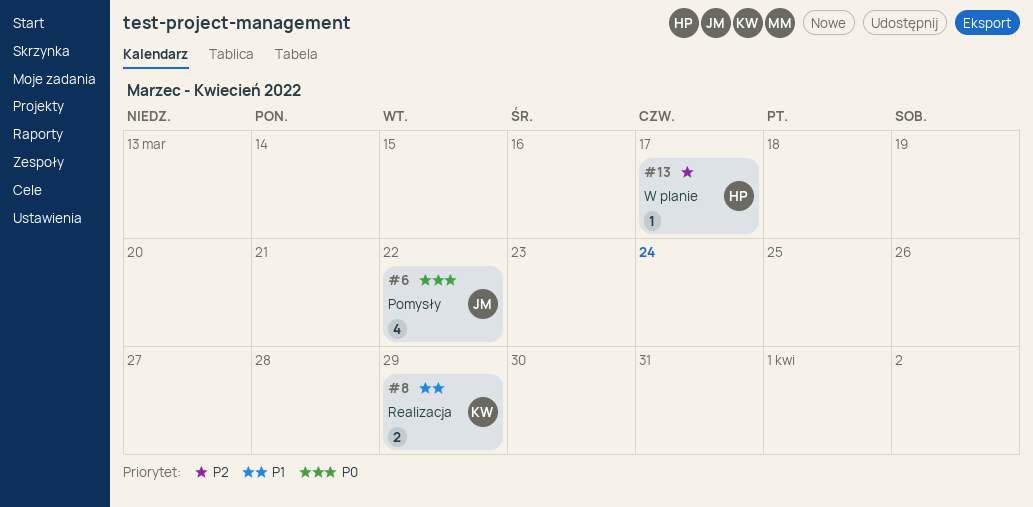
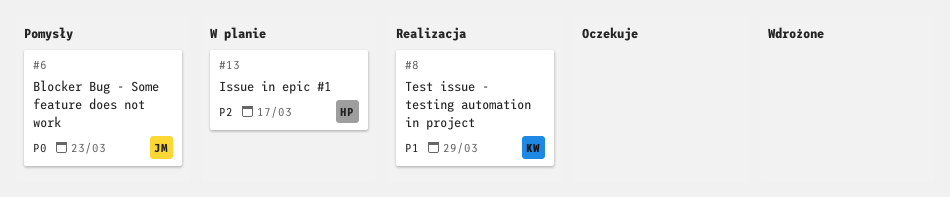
#6, due: Mar 22 -> Mar 23

